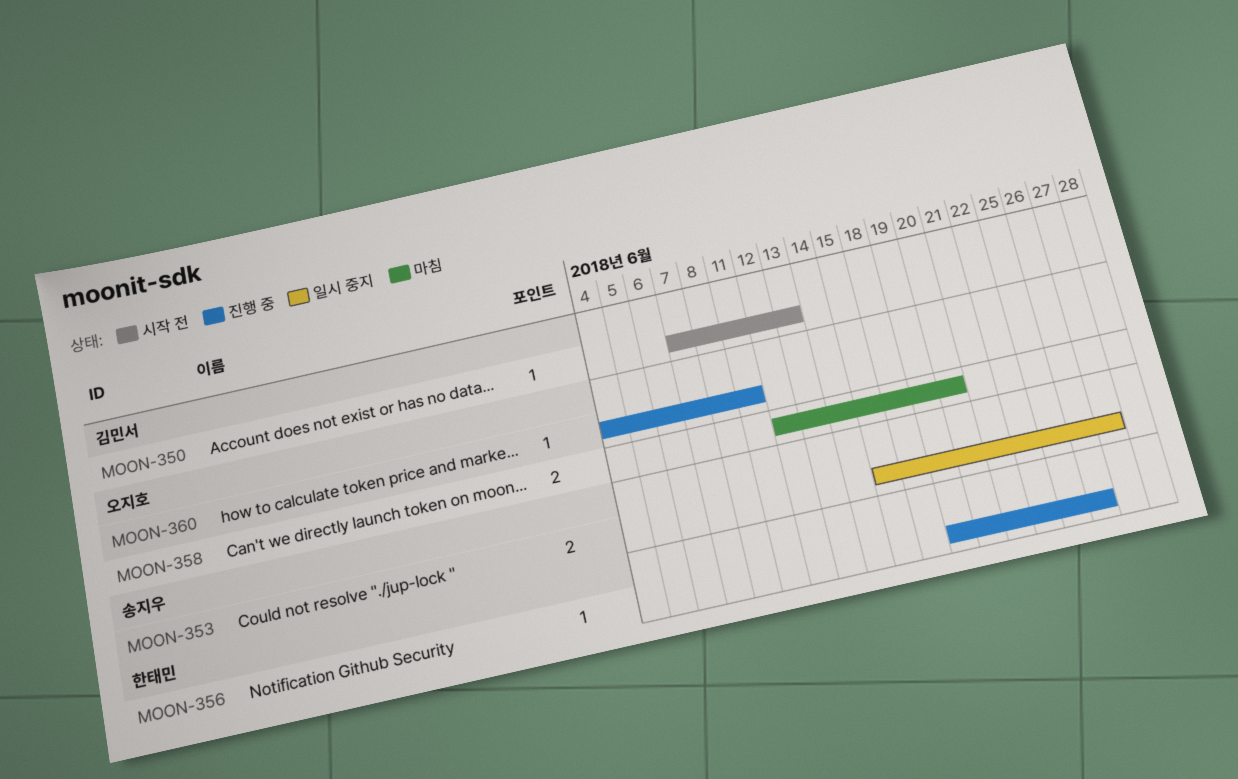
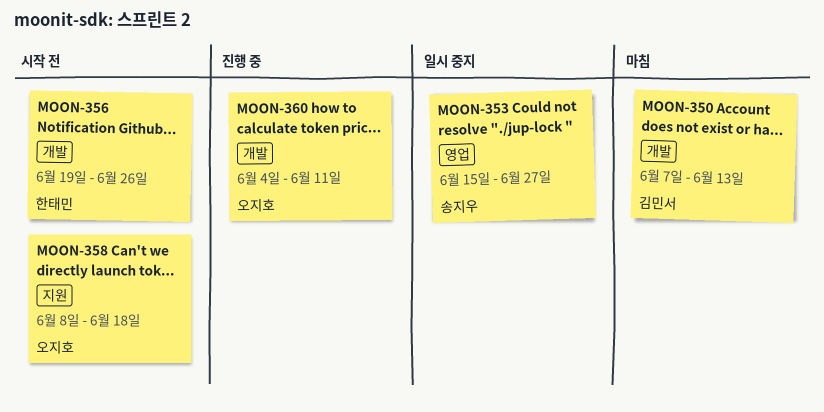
MOON-350, status: 시작 전 -> 마침
MOON-356, status: 진행 중 -> 시작 전
MOON-358, status: 마침 -> 시작 전
MOON-358, start: Jun 12 -> Jun 8
MOON-358, due: Jun 20 -> Jun 18

